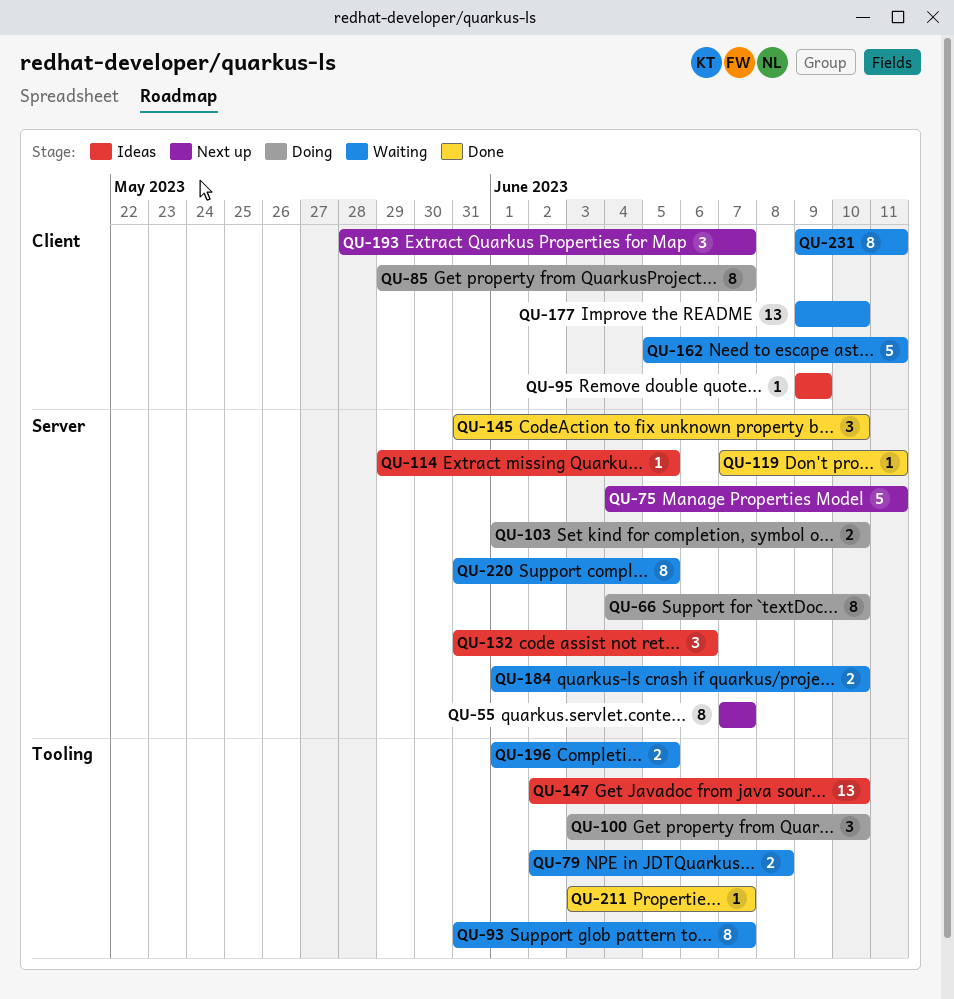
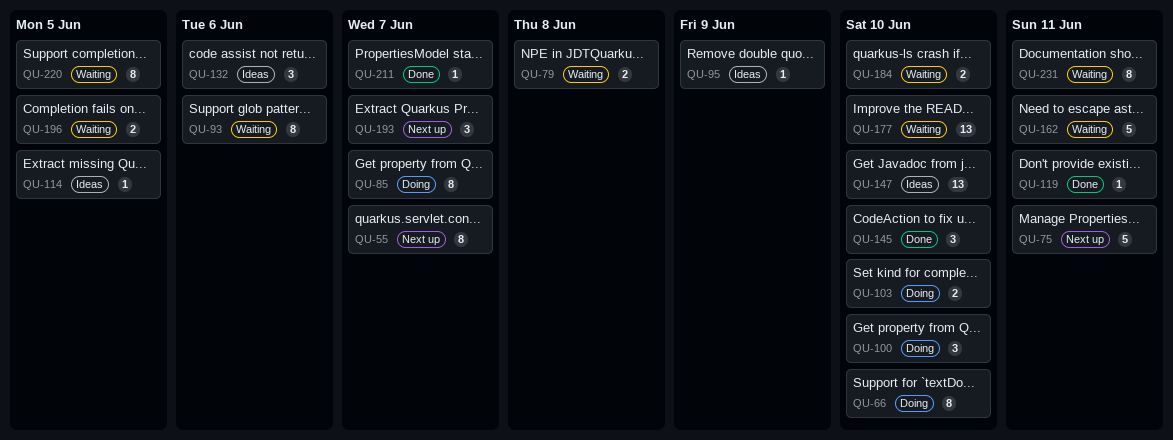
QU-93, due: Jun 7 -> Jun 6

